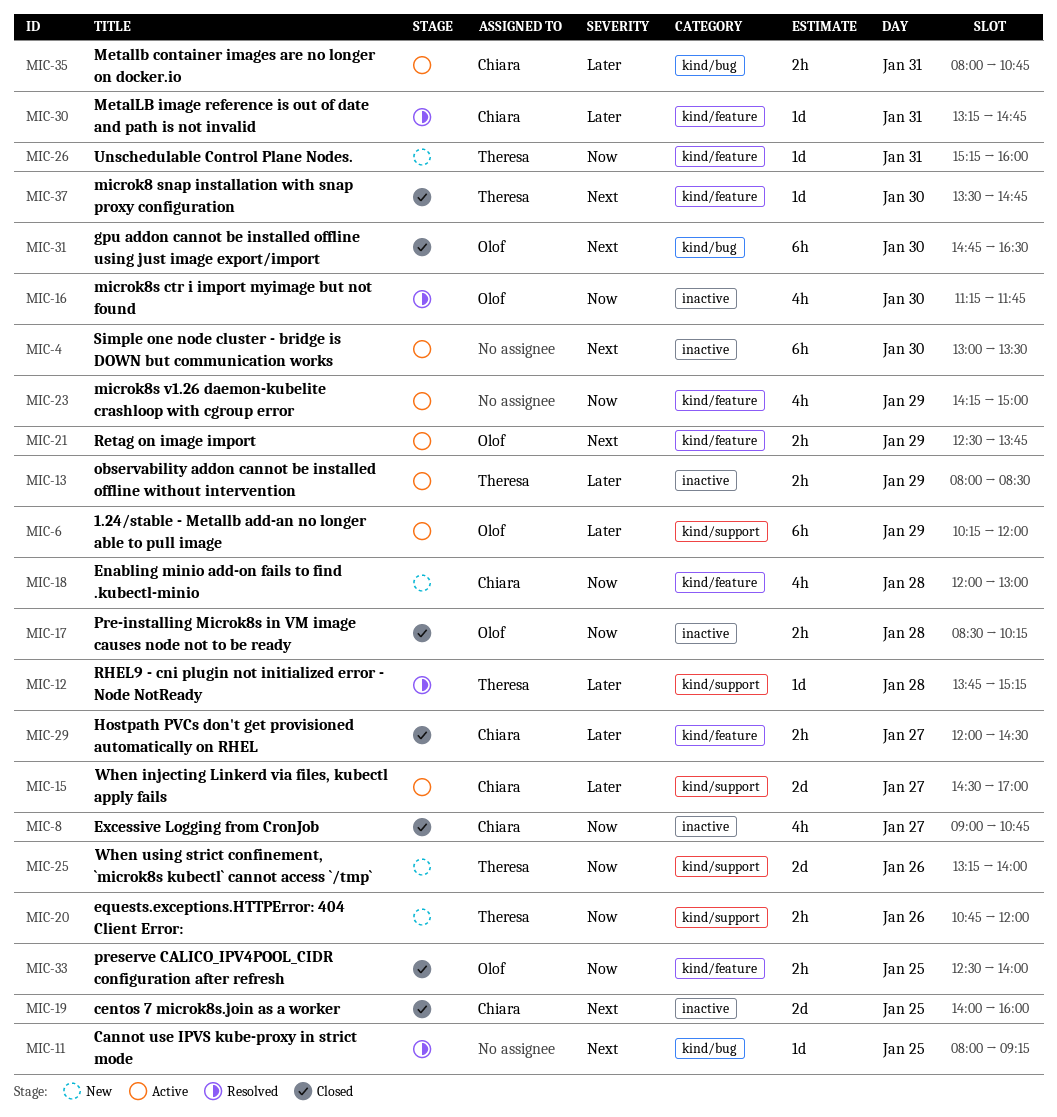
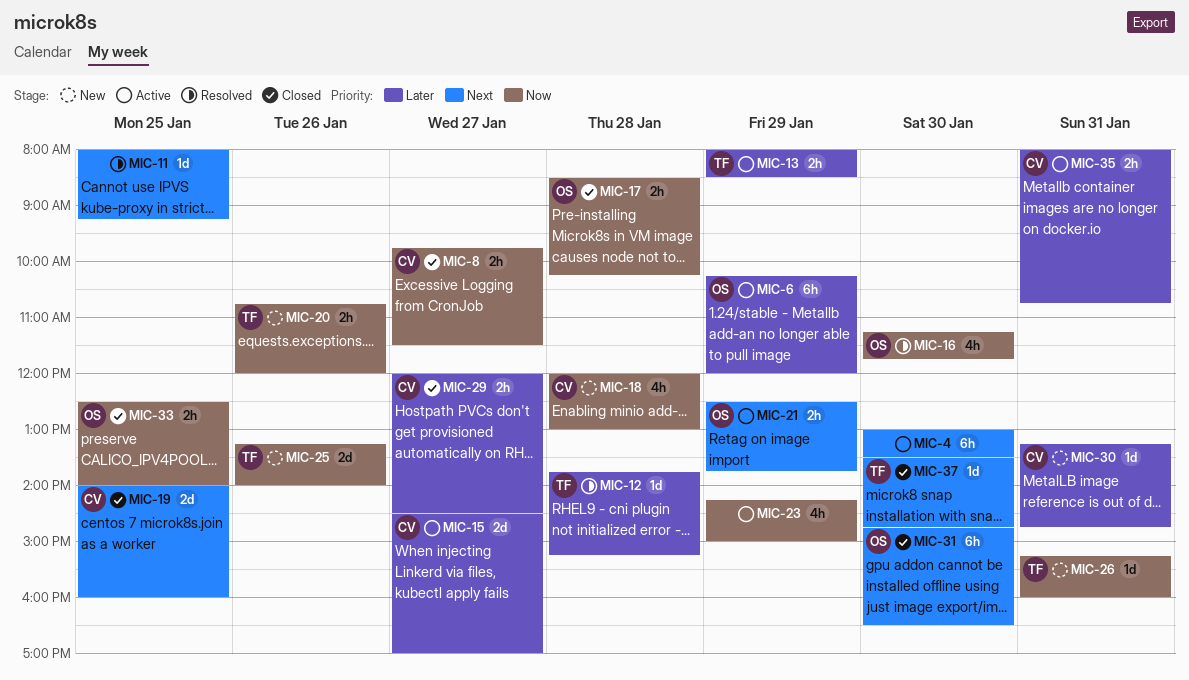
MIC-8, estimate: 4h -> 2h
MIC-8, begins: 09:00 -> 09:45
MIC-8, ends: 10:45 -> 11:30
MIC-30, status: Resolved -> New

